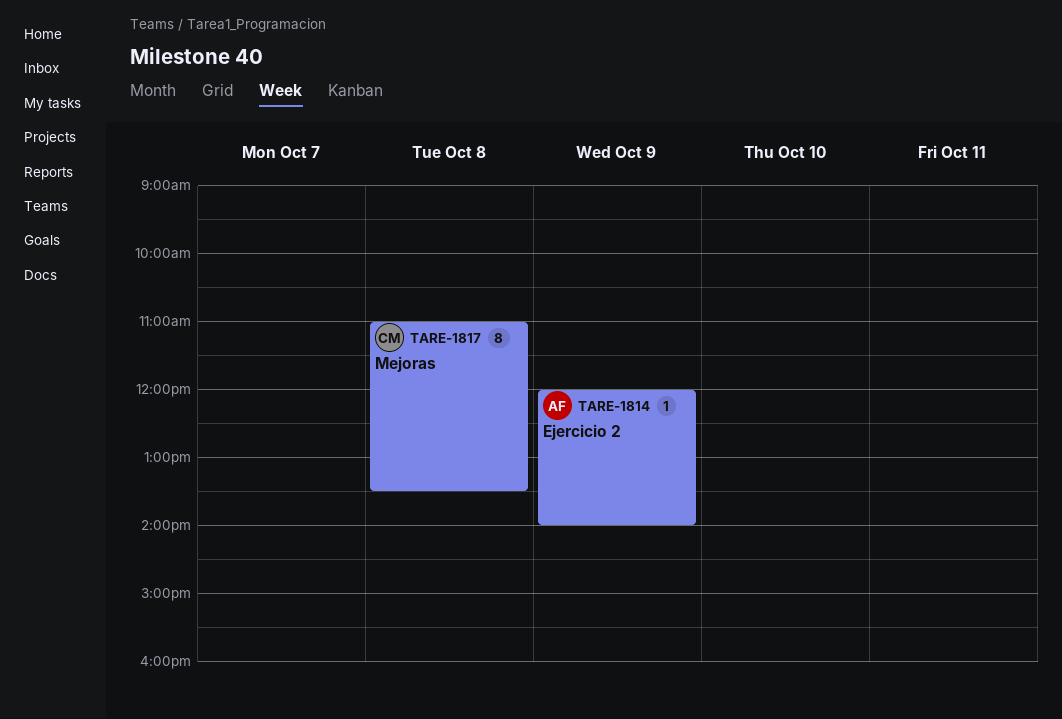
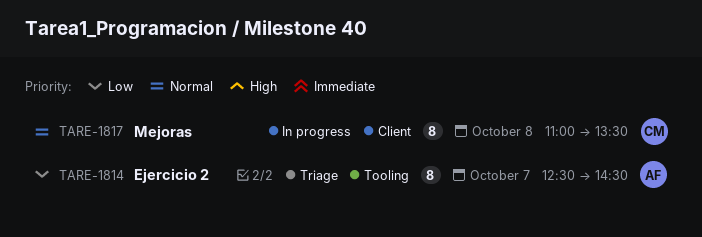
TARE-1814, estimate: 1 -> 8
TARE-1814, day: Oct 9 -> Oct 7
TARE-1814, begins: 12:00 -> 12:30
TARE-1814, ends: 14:00 -> 14:30

